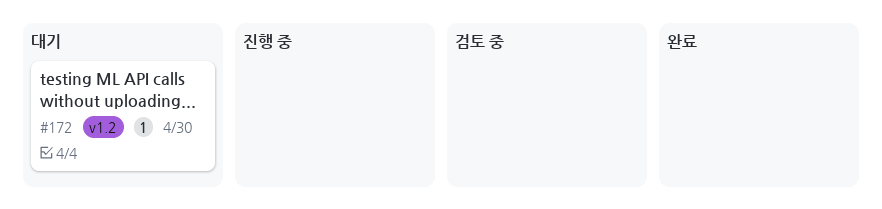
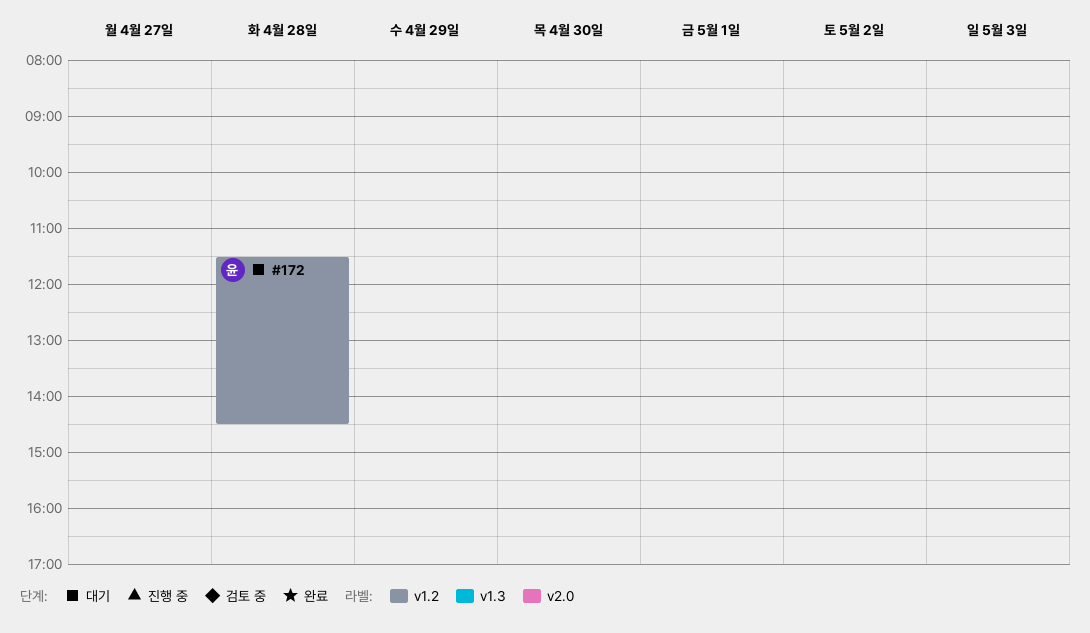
#172, day: Apr 30 -> Apr 28

